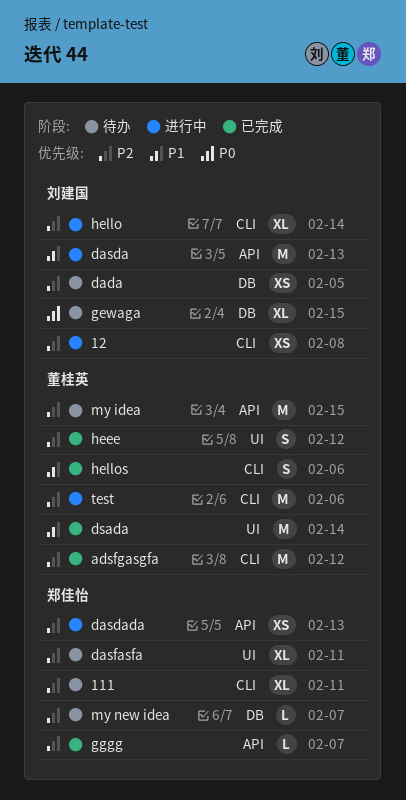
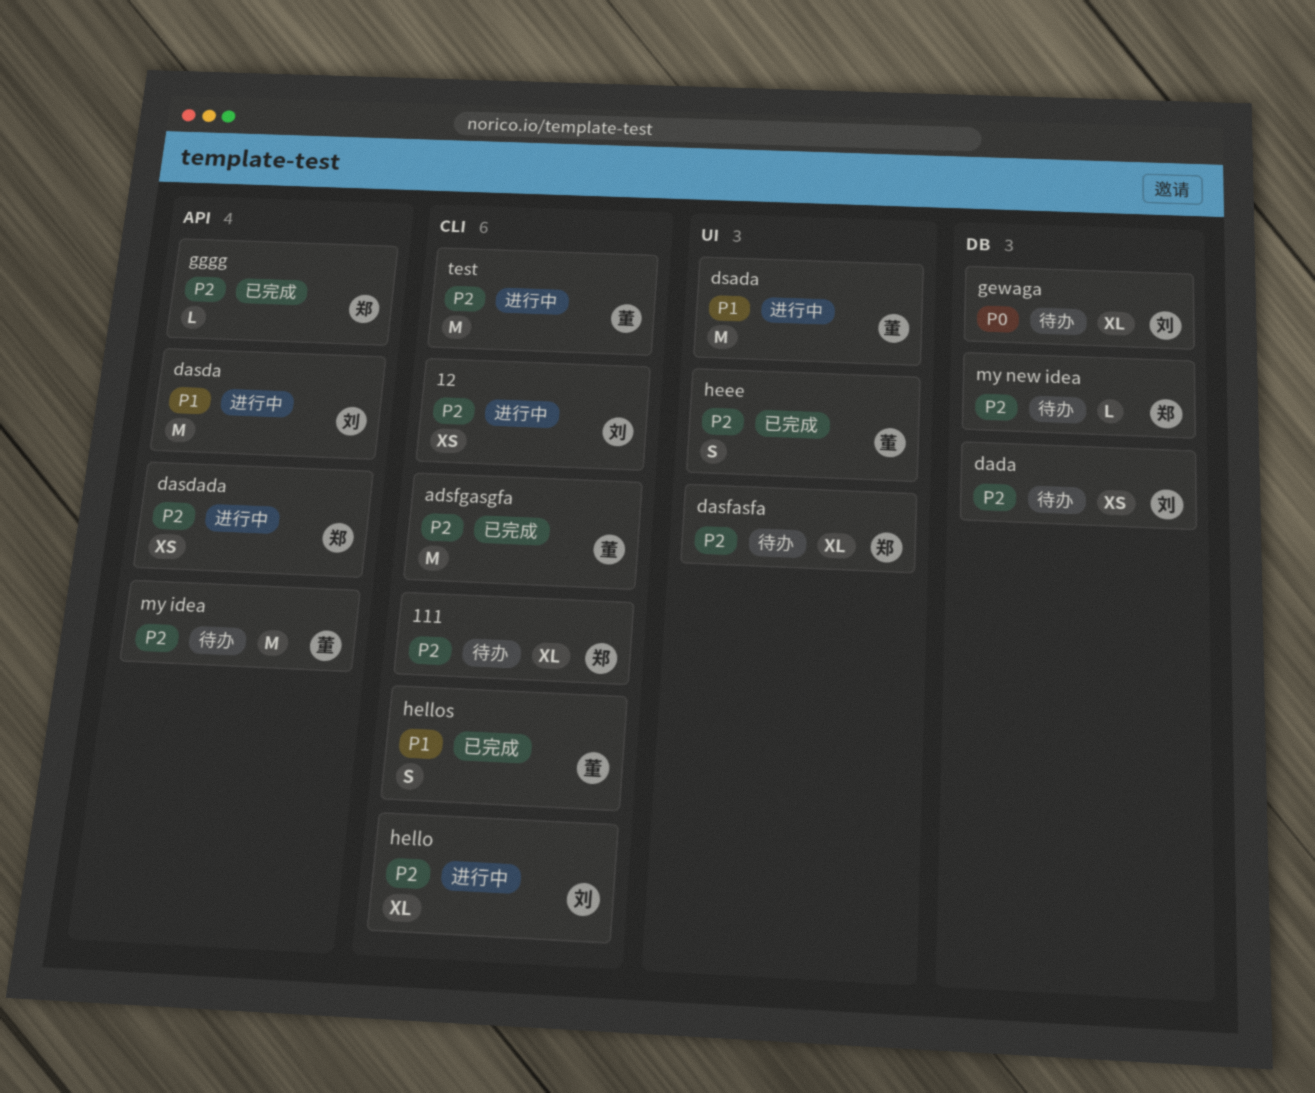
dsada, status: 已完成 -> 进行中

